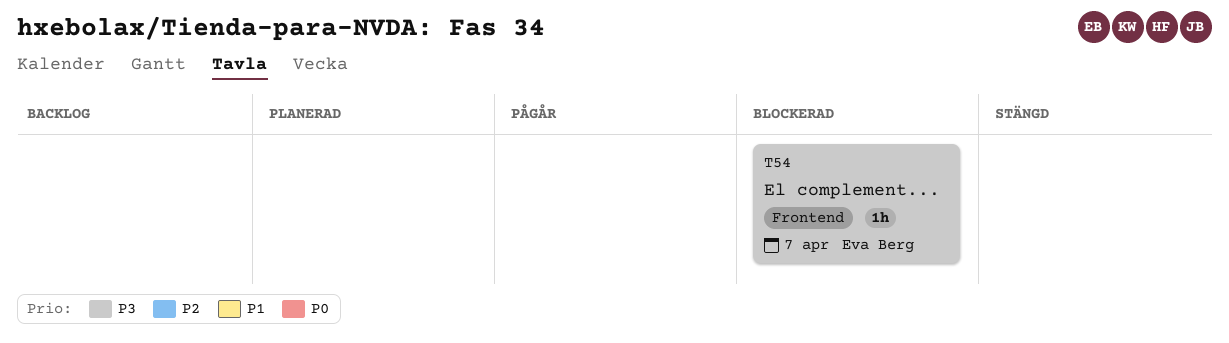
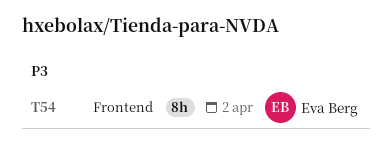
T54, estimate: 1h -> 8h
T54, due: Apr 7 -> Apr 2

